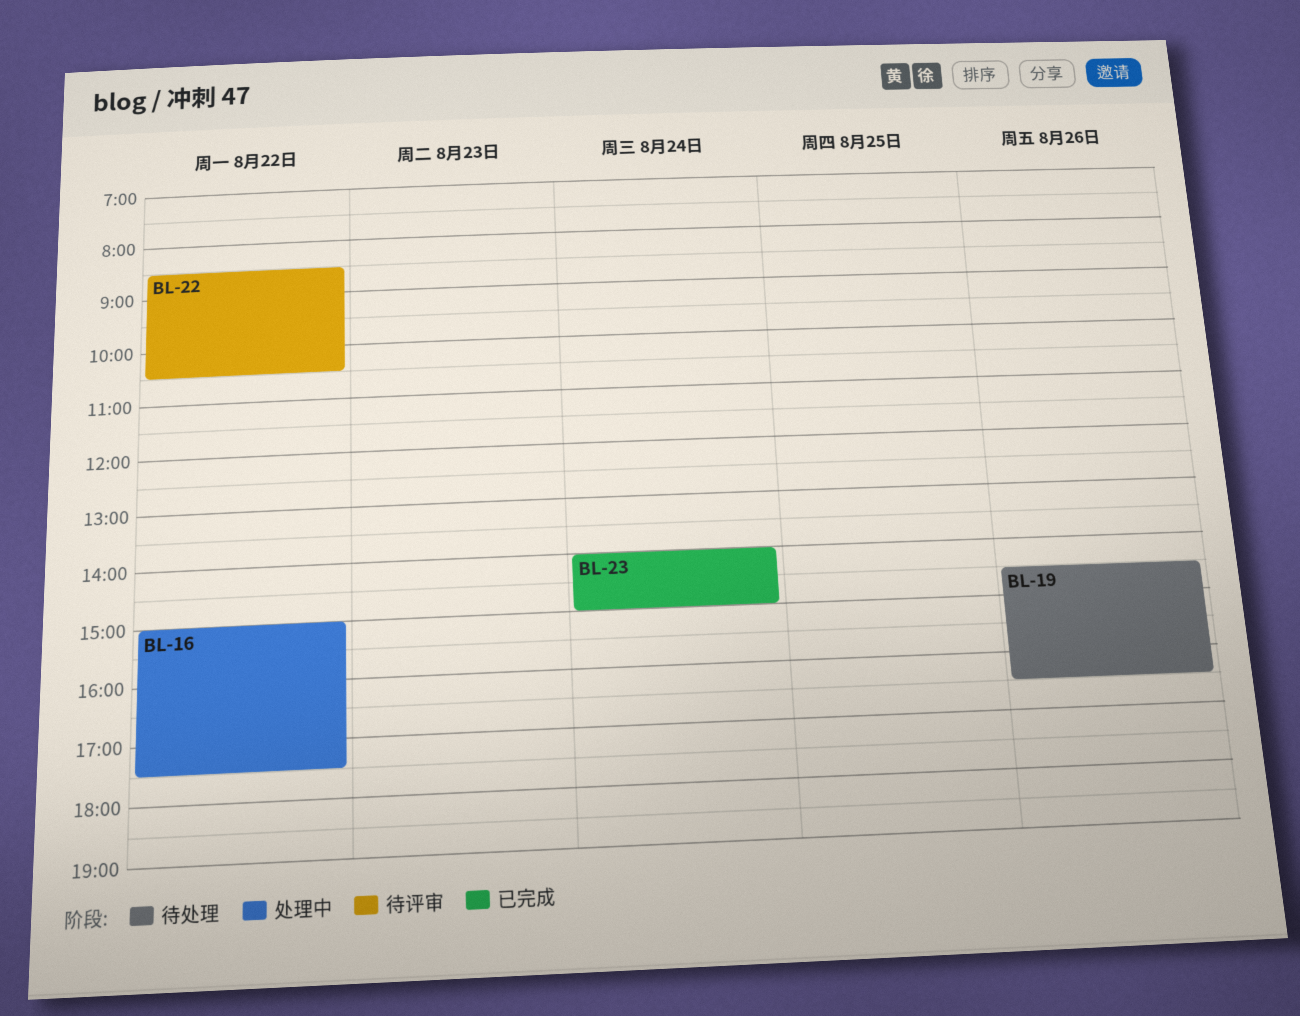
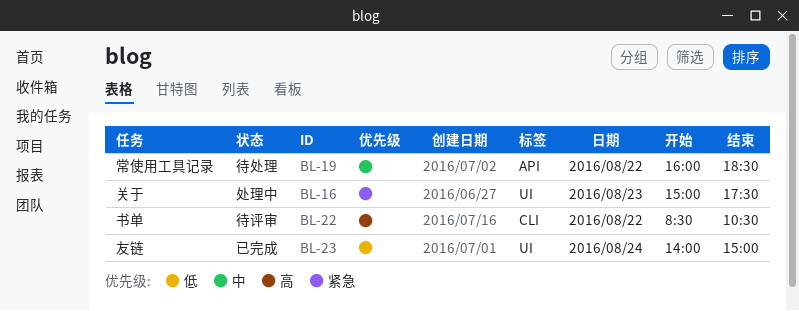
BL-16, day: Aug 22 -> Aug 23
BL-19, day: Aug 26 -> Aug 22
BL-19, begins: 14:30 -> 16:00
BL-19, ends: 16:30 -> 18:30

